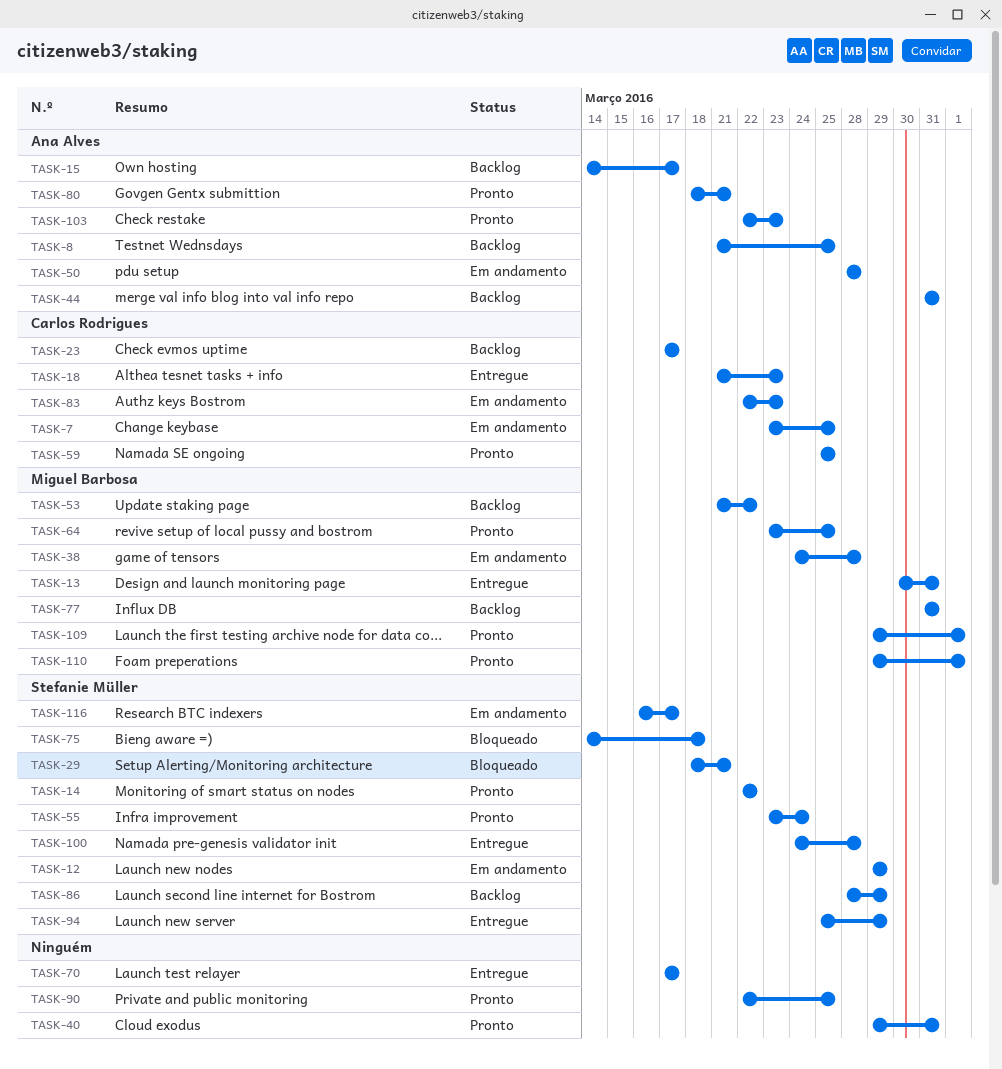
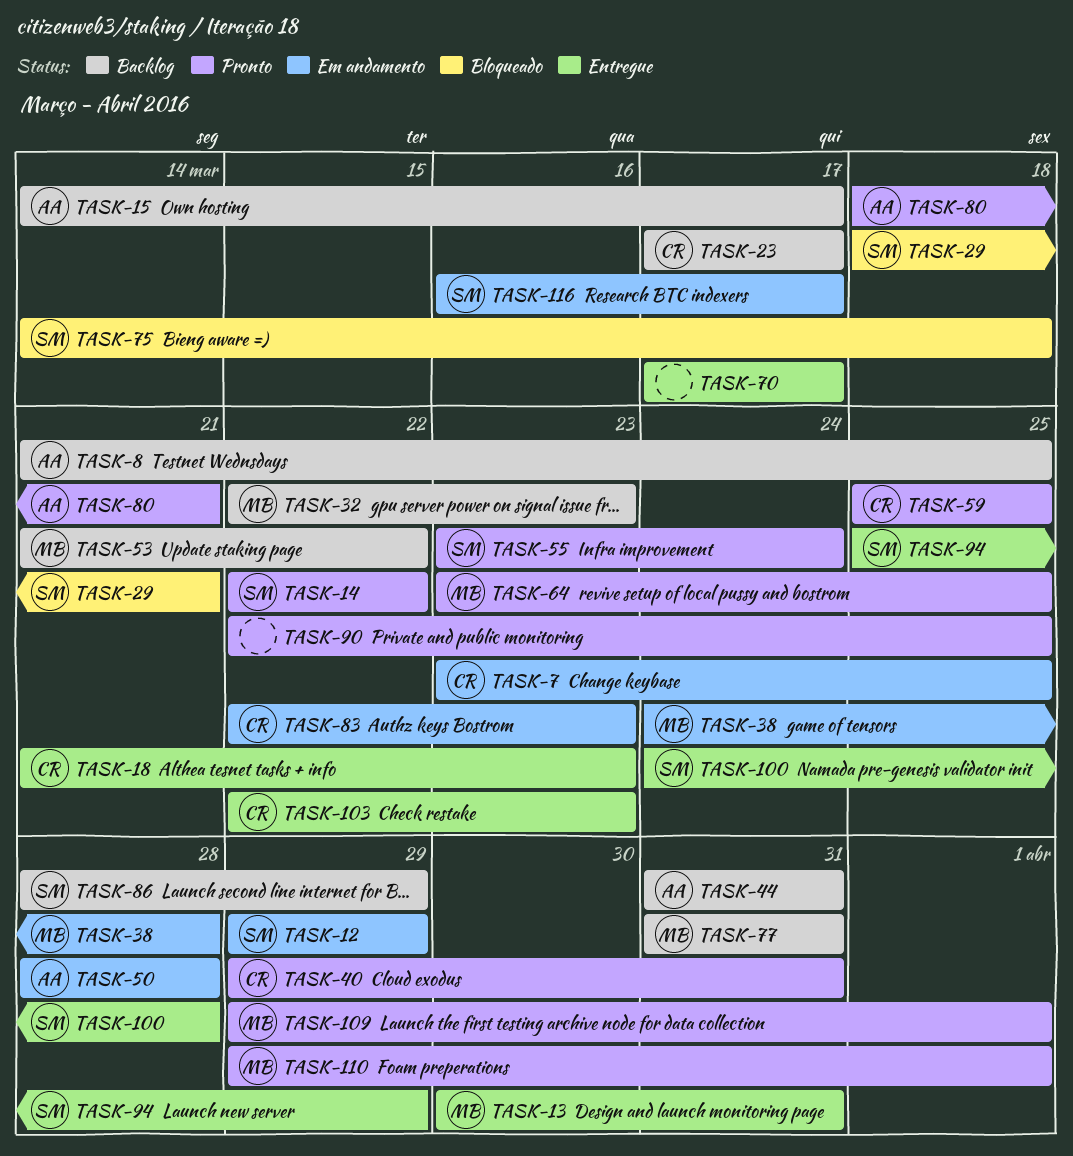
TASK-32: none -> present
TASK-40, owner: none -> Carlos Rodrigues
TASK-103, status: Pronto -> Entregue
TASK-103, owner: Ana Alves -> Carlos Rodrigues

